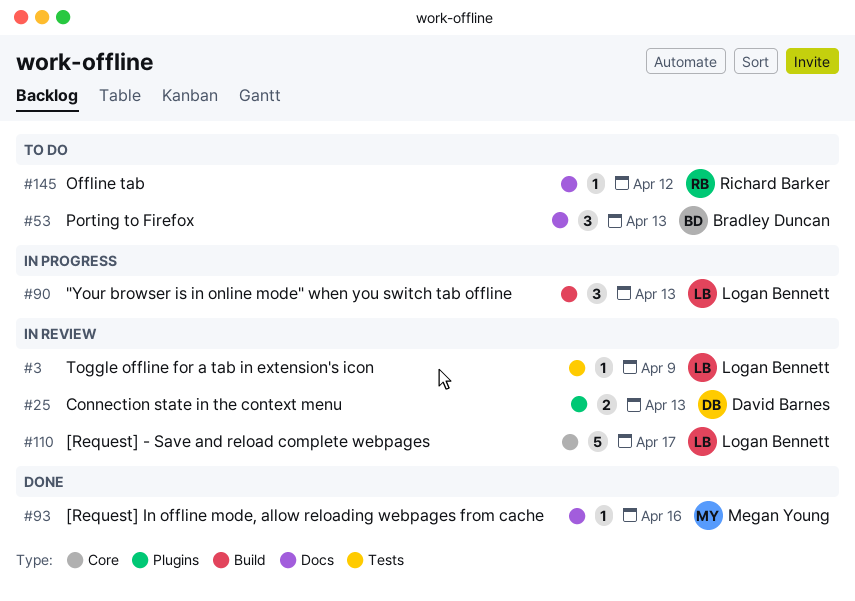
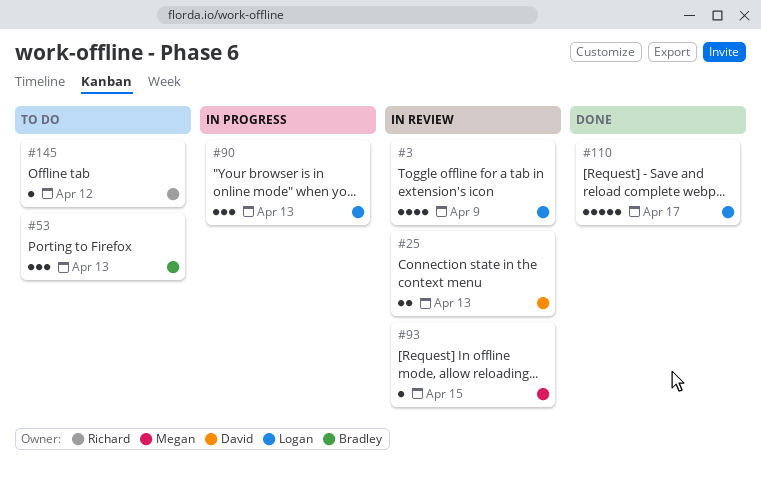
#3, estimate: 1 -> 4
#93, status: Done -> In review
#93, due: Apr 16 -> Apr 15
#110, status: In review -> Done

